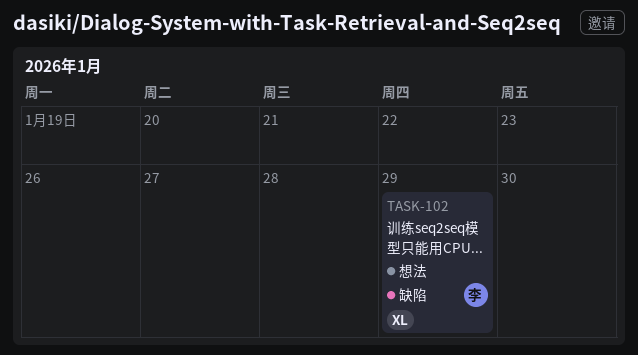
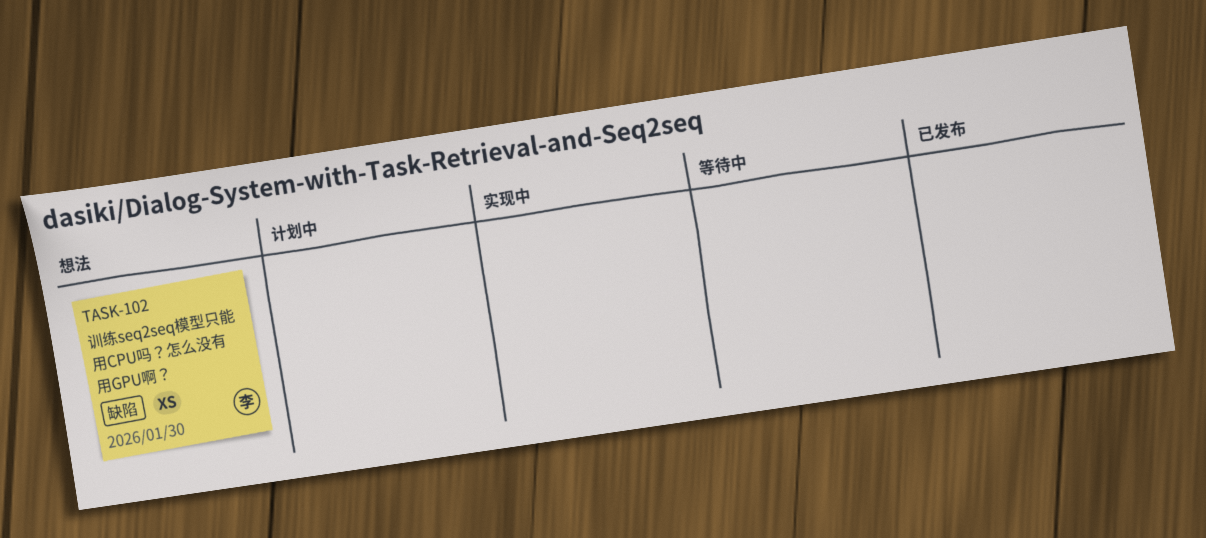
TASK-102, estimate: XL -> XS
TASK-102, due: Jan 29 -> Jan 30

